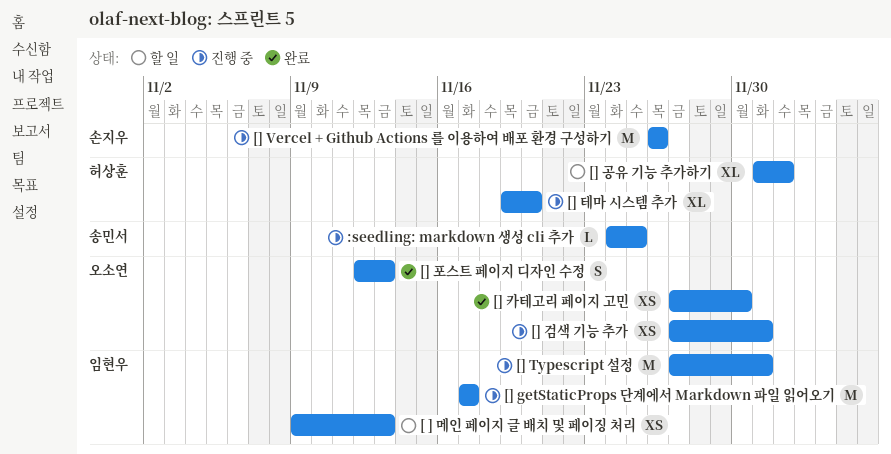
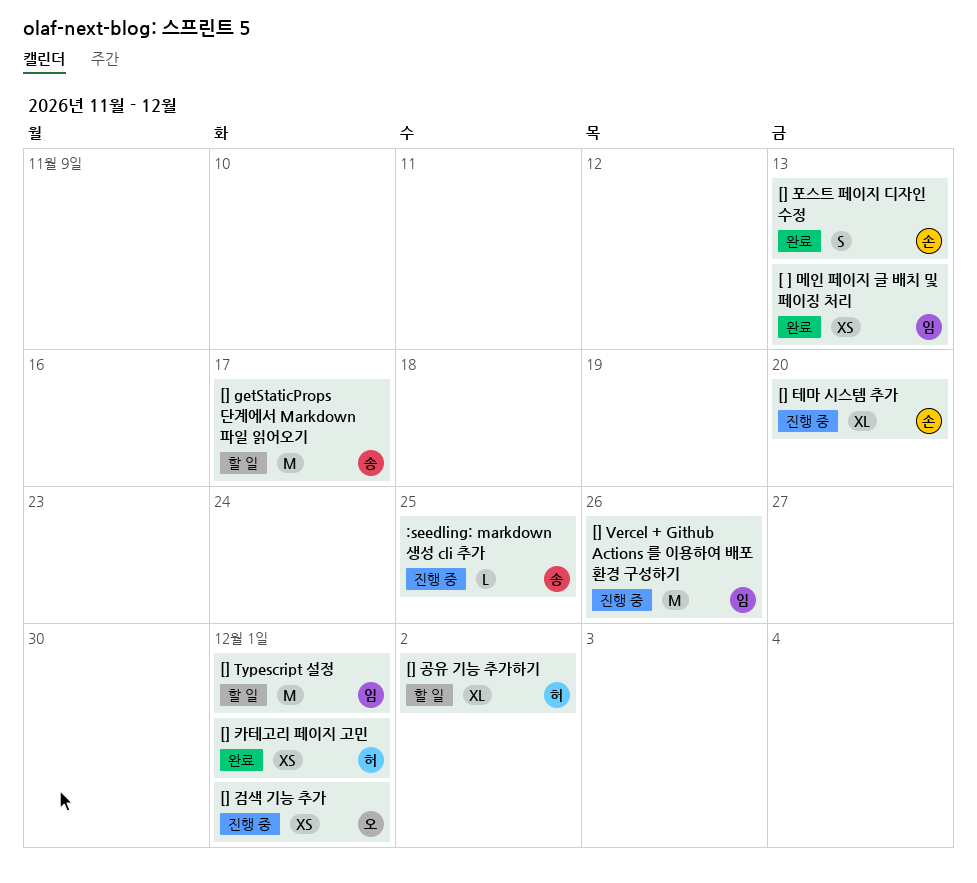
[ ] 메인 페이지 글 배치 및 페이징 처리, status: 할 일 -> 완료
[] getStaticProps 단계에서 Markdown 파일 읽어오기, status: 진행 중 -> 할 일
[] getStaticProps 단계에서 Markdown 파일 읽어오기, owner: 임현우 -> 송민서
[] Typescript 설정, status: 진행 중 -> 할 일
[] Vercel + Github Actions 를 이용하여 배포 환경 구성하기, owner: 손지우 -> 임현우
[] 카테고리 페이지 고민, owner: 오소연 -> 허상훈
[] 카테고리 페이지 고민, due: Nov 30 -> Dec 1
[] 테마 시스템 추가, owner: 허상훈 -> 손지우
[] 포스트 페이지 디자인 수정, owner: 오소연 -> 손지우

